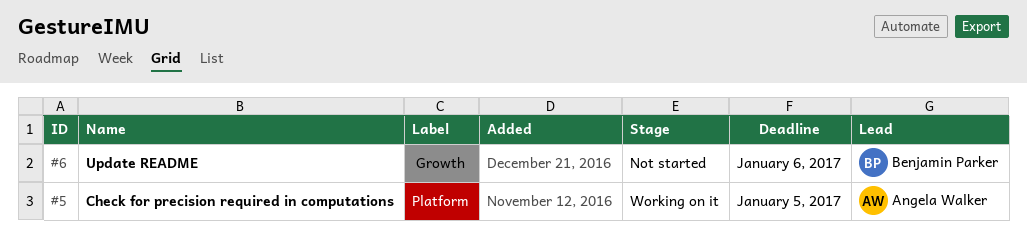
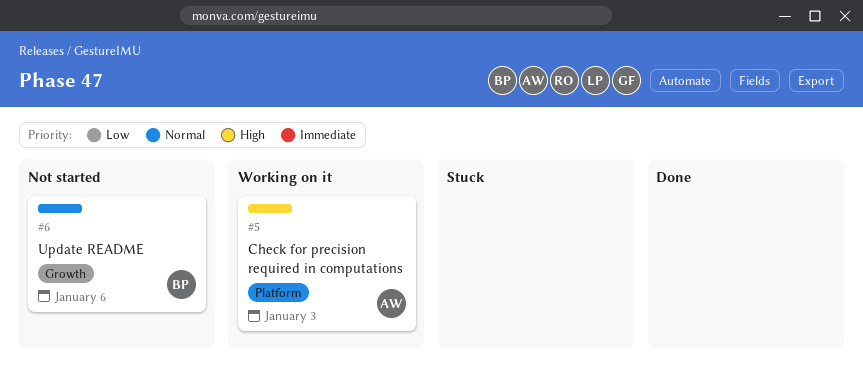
#5, due: Jan 5 -> Jan 3

